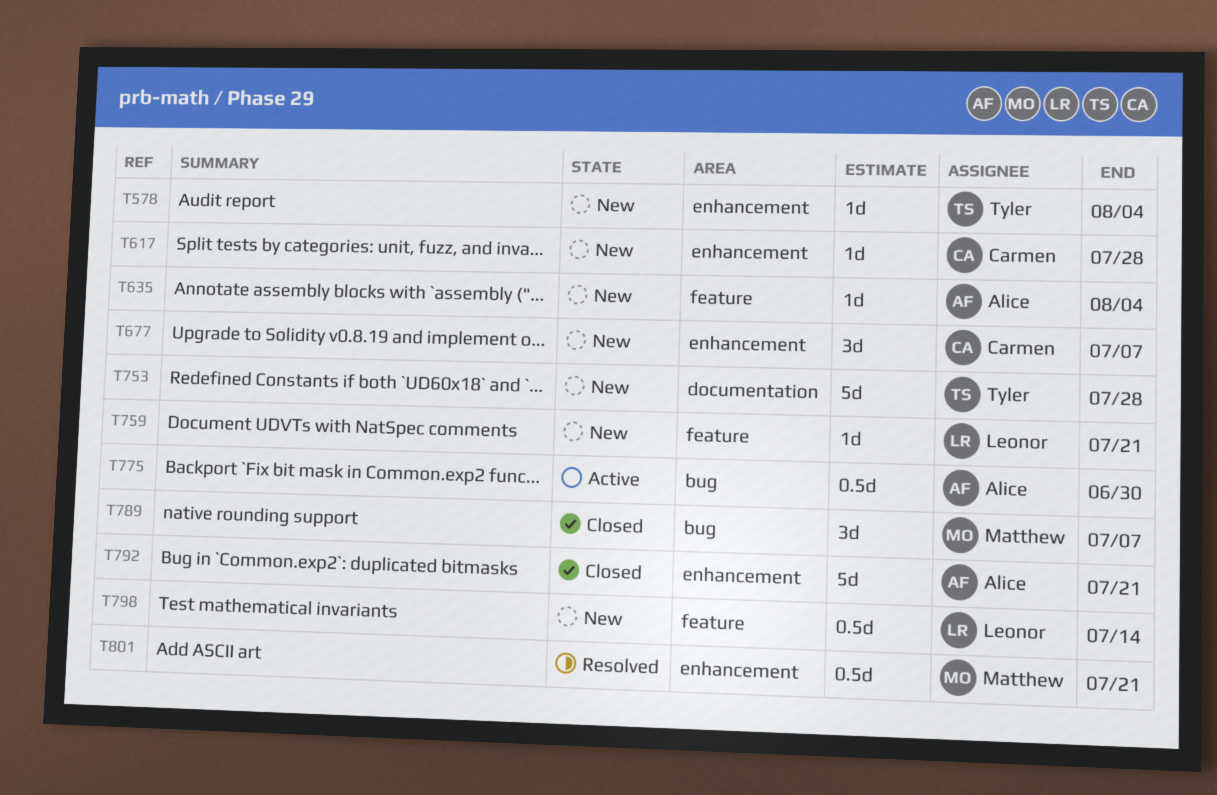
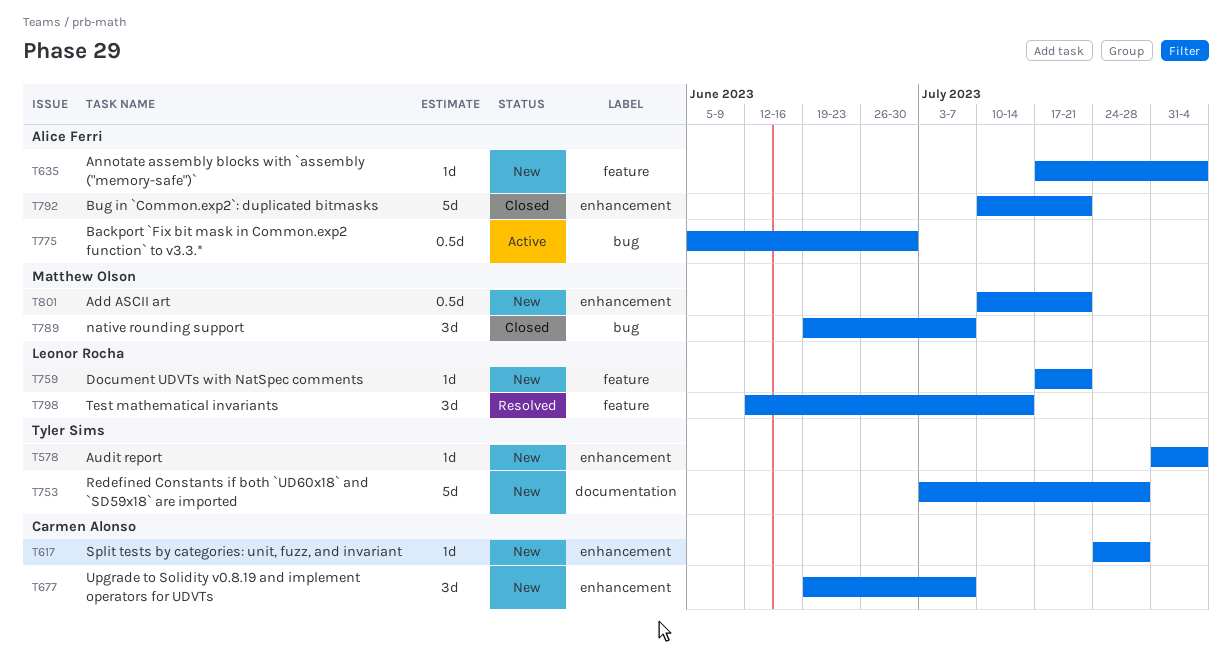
T798, status: New -> Resolved
T798, estimate: 0.5d -> 3d
T801, status: Resolved -> New

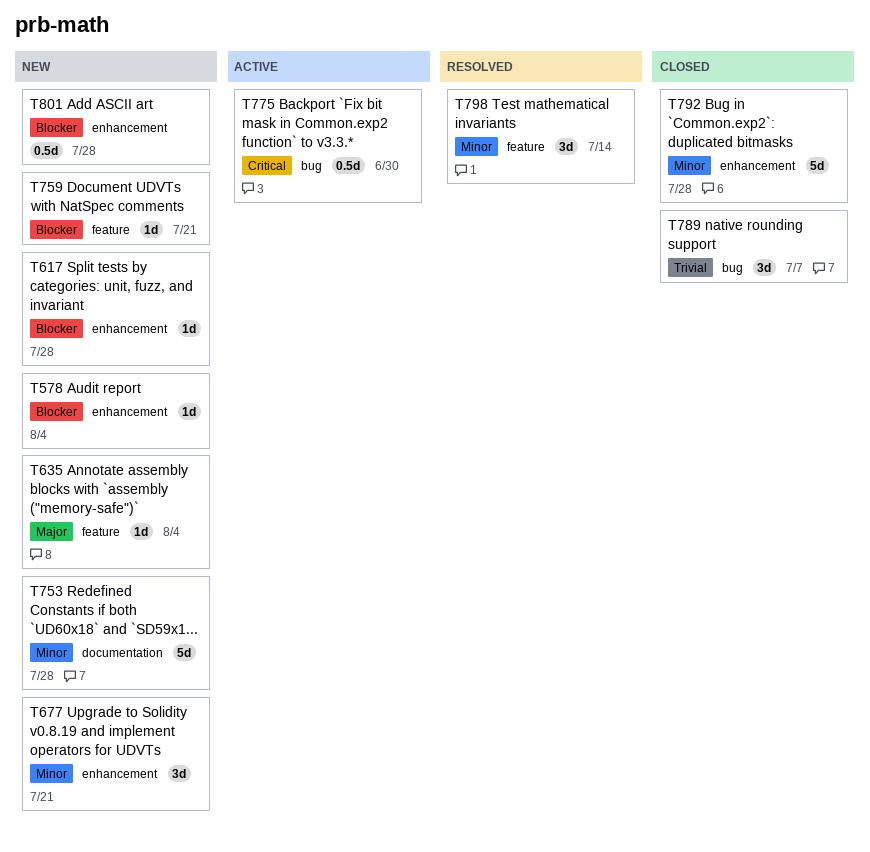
T677, due: Jul 7 -> Jul 21
T792, due: Jul 21 -> Jul 28
T801, due: Jul 21 -> Jul 28

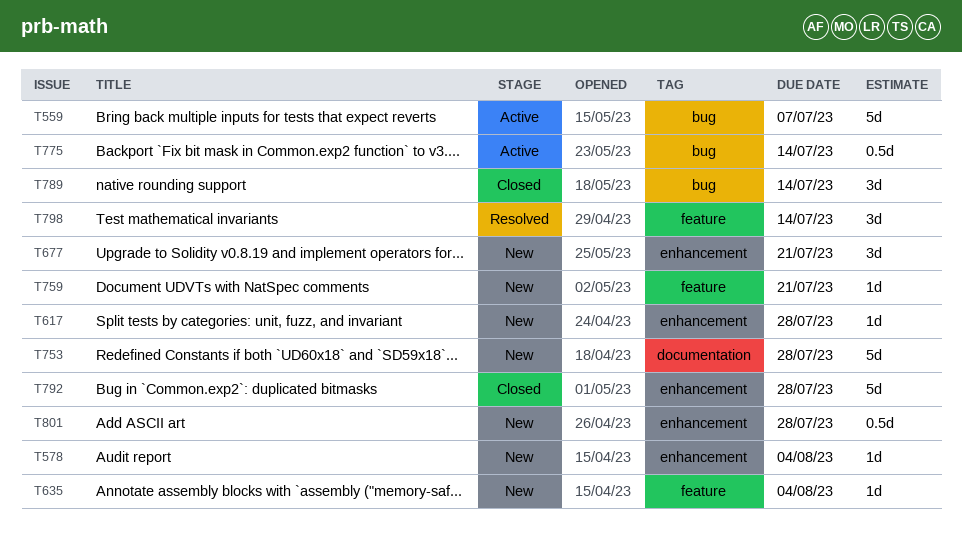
T559: none -> present
T775, due: Jun 30 -> Jul 14
T789, due: Jul 7 -> Jul 14

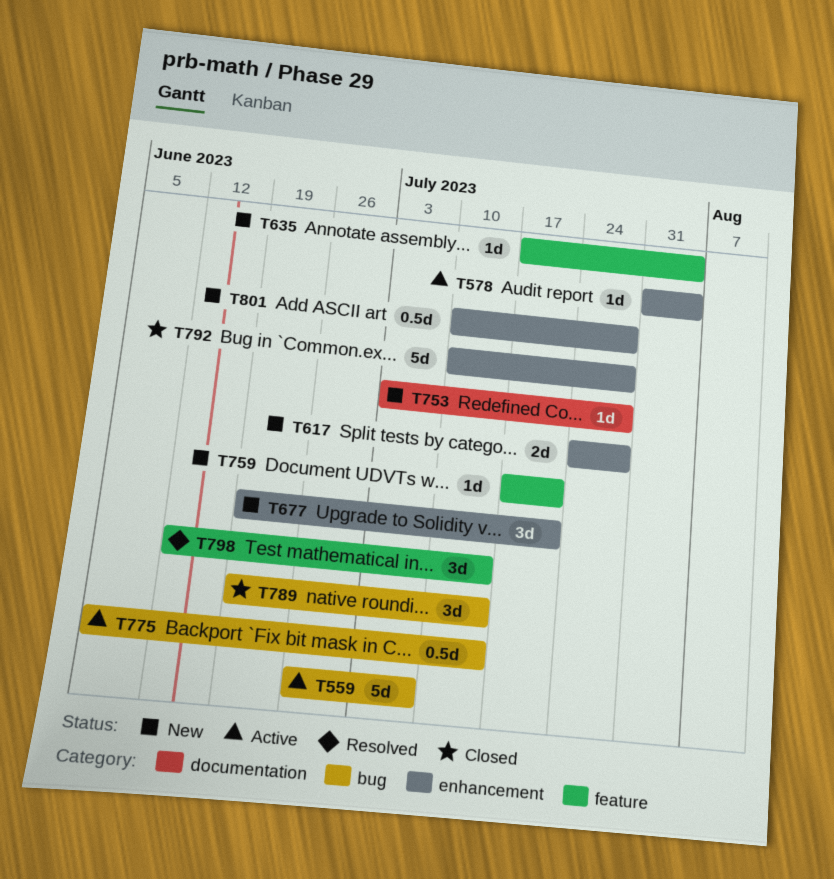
T578, status: New -> Active
T617, estimate: 1d -> 2d
T753, estimate: 5d -> 1d

